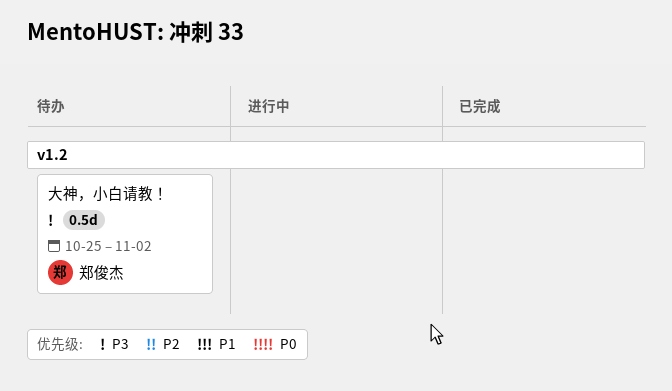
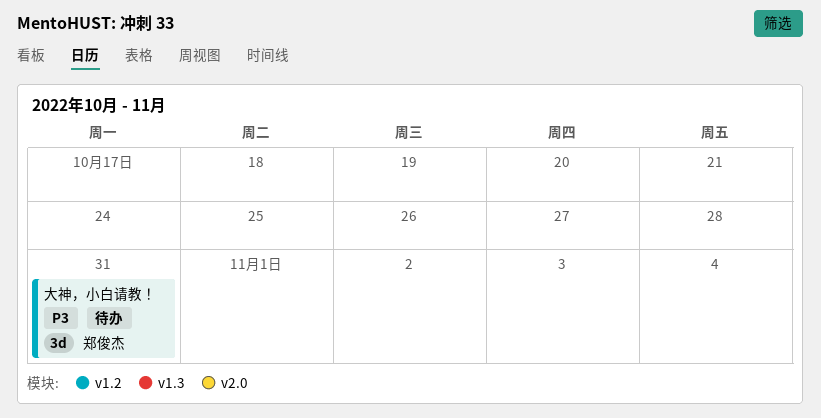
大神，小白请教！, estimate: 0.5d -> 3d
大神，小白请教！, due: Nov 2 -> Oct 31

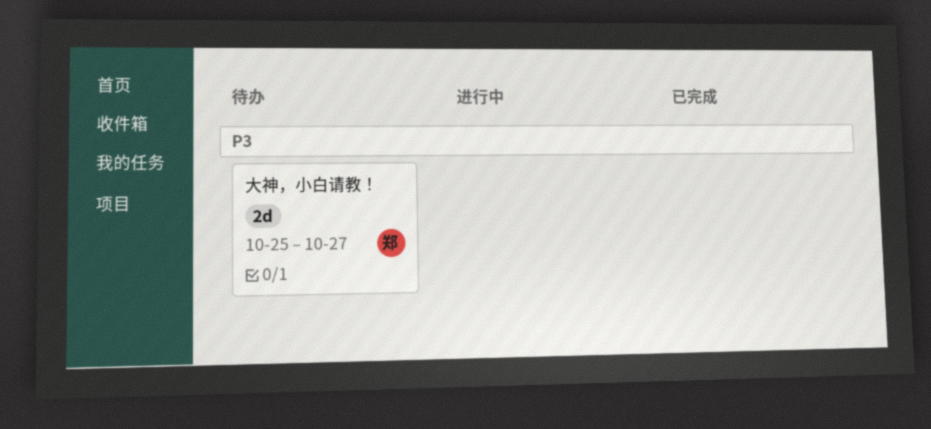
大神，小白请教！, estimate: 3d -> 2d
大神，小白请教！, due: Oct 31 -> Oct 27

